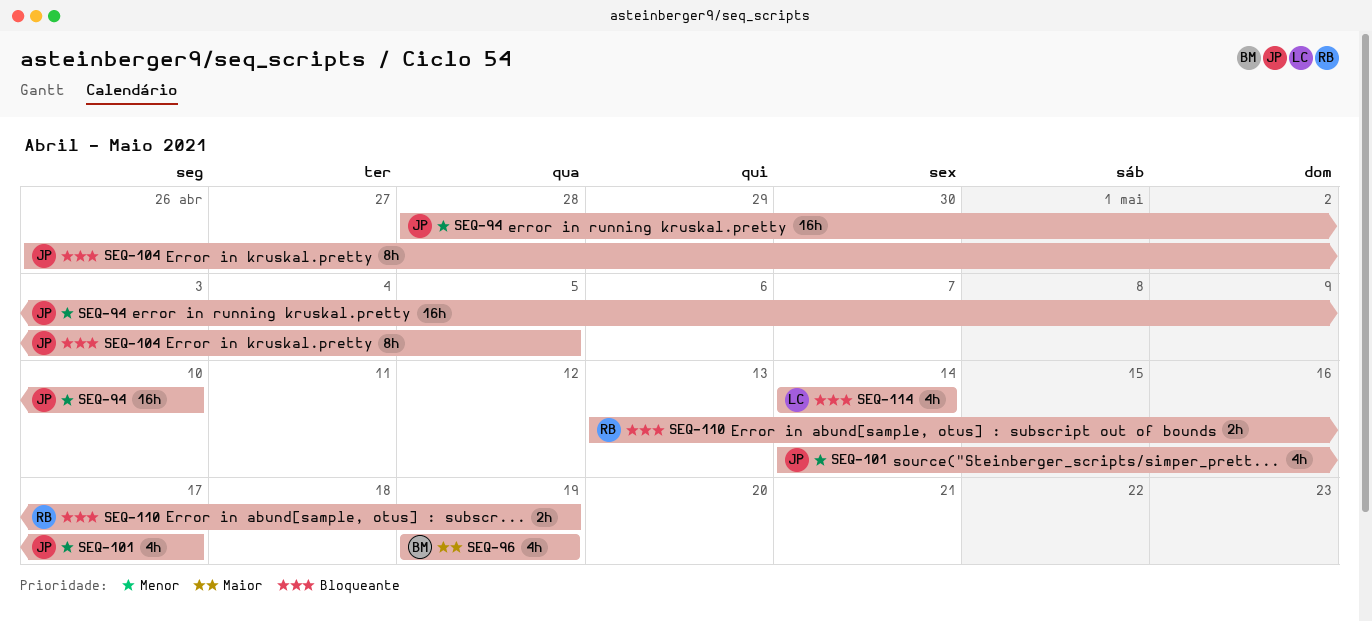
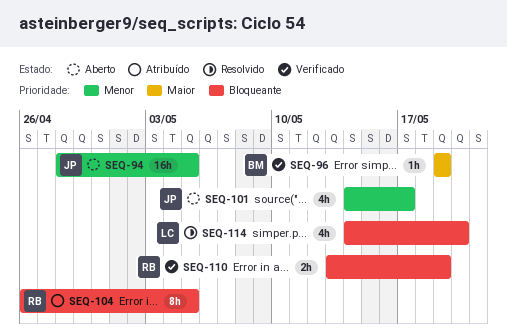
SEQ-94, due: May 10 -> May 5
SEQ-96, estimate: 4h -> 1h
SEQ-104, owner: JP -> RB
SEQ-114, due: May 14 -> May 20

